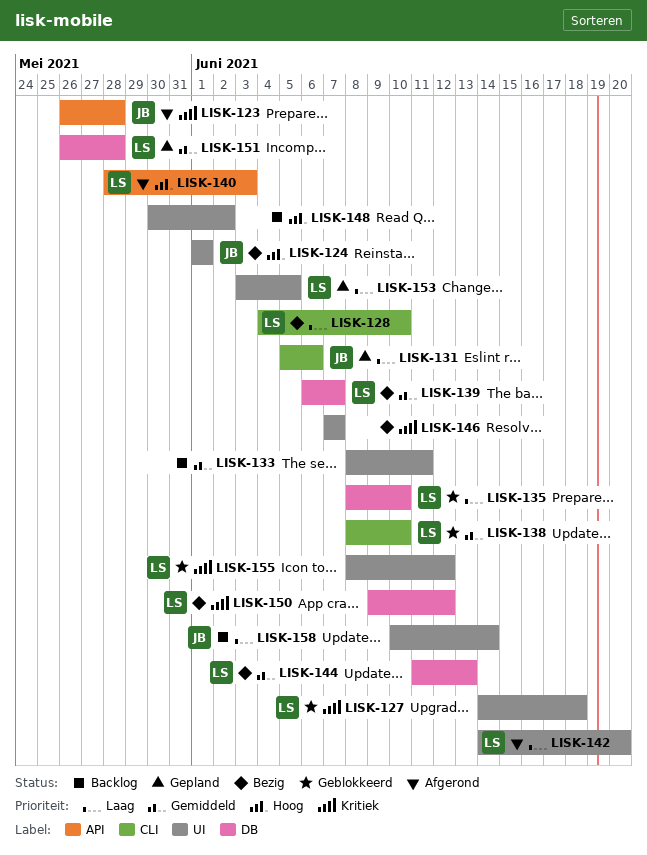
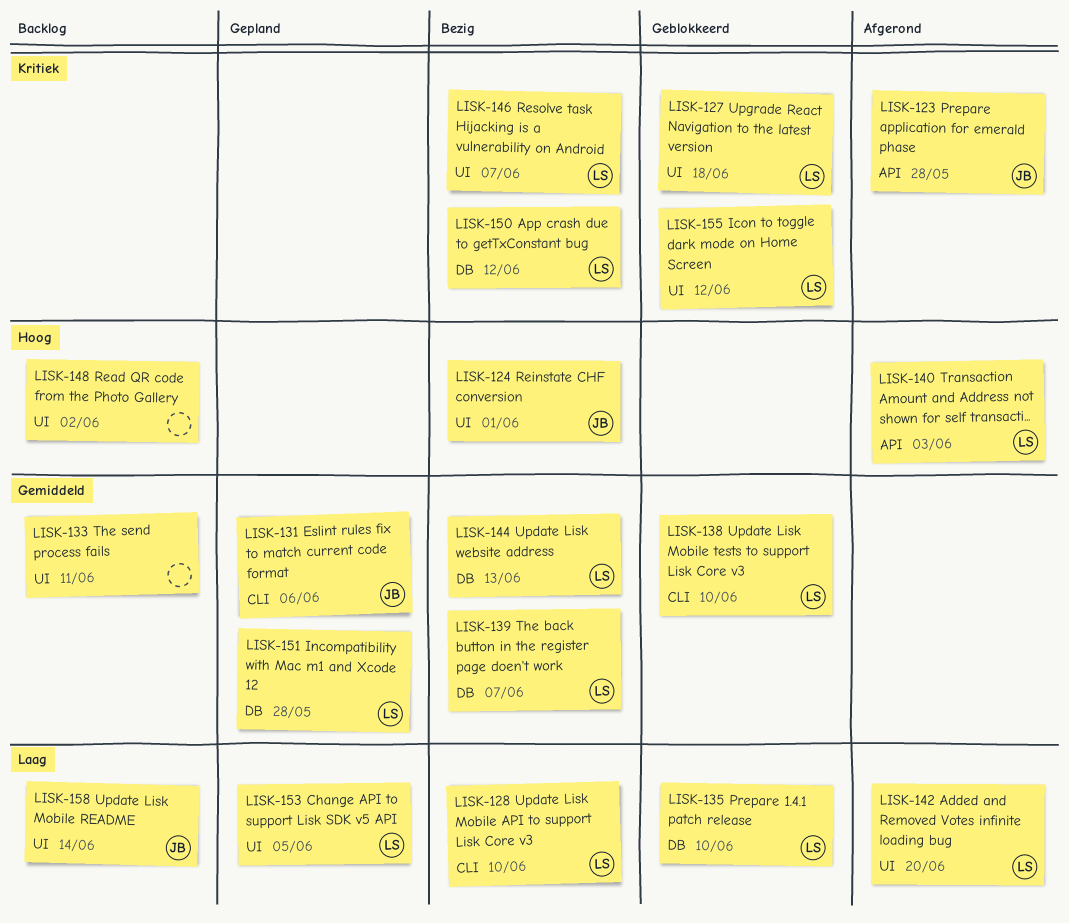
LISK-131, priority: Laag -> Gemiddeld
LISK-146, owner: none -> LS

